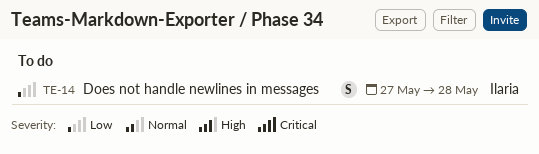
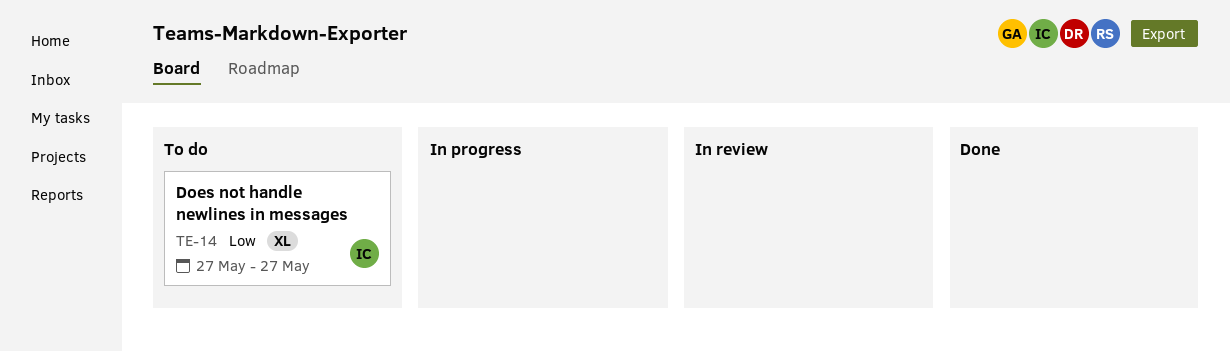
TE-14, estimate: S -> XL
TE-14, due: May 28 -> May 27

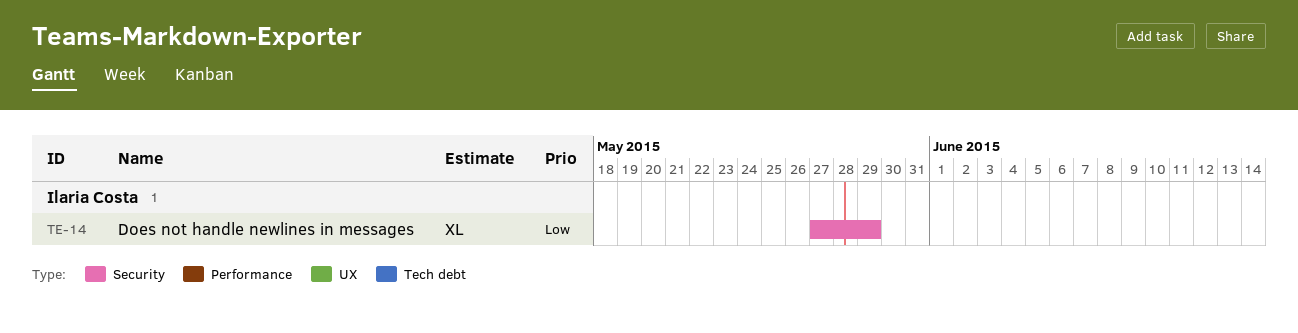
TE-14, due: May 27 -> May 29

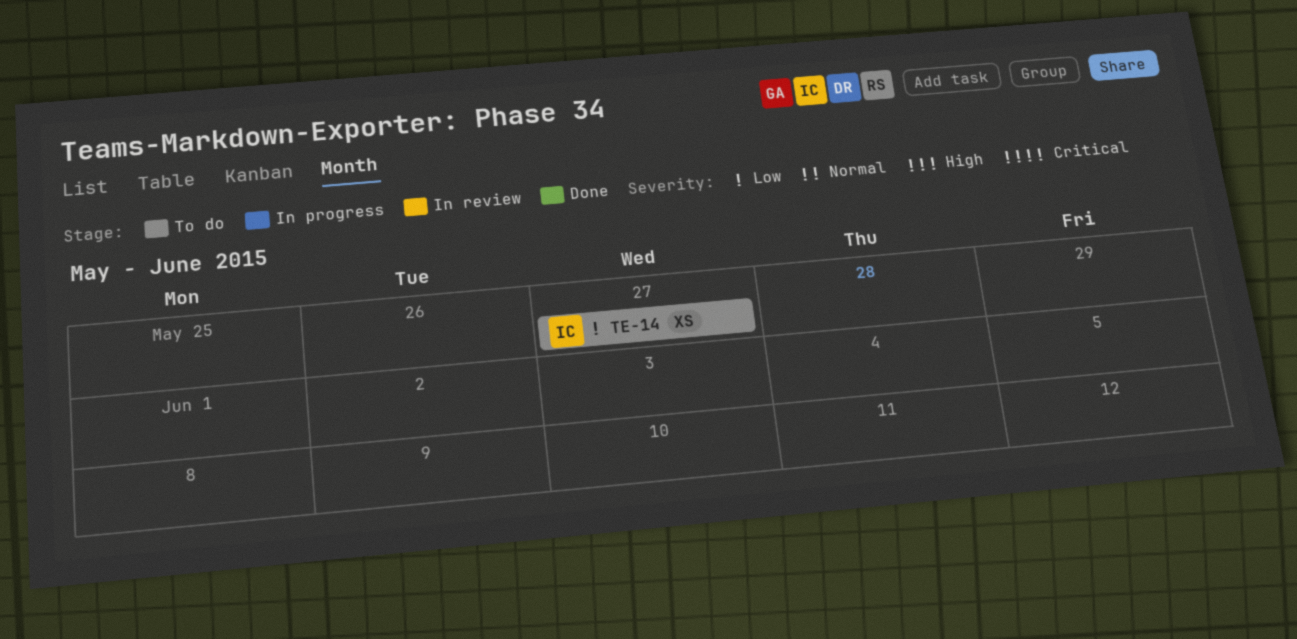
TE-14, estimate: XL -> XS
TE-14, due: May 29 -> May 27

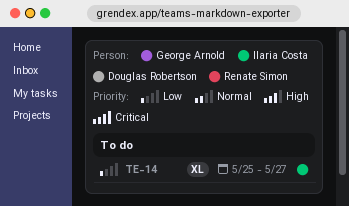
TE-14, estimate: XS -> XL
TE-14, start: May 27 -> May 25

